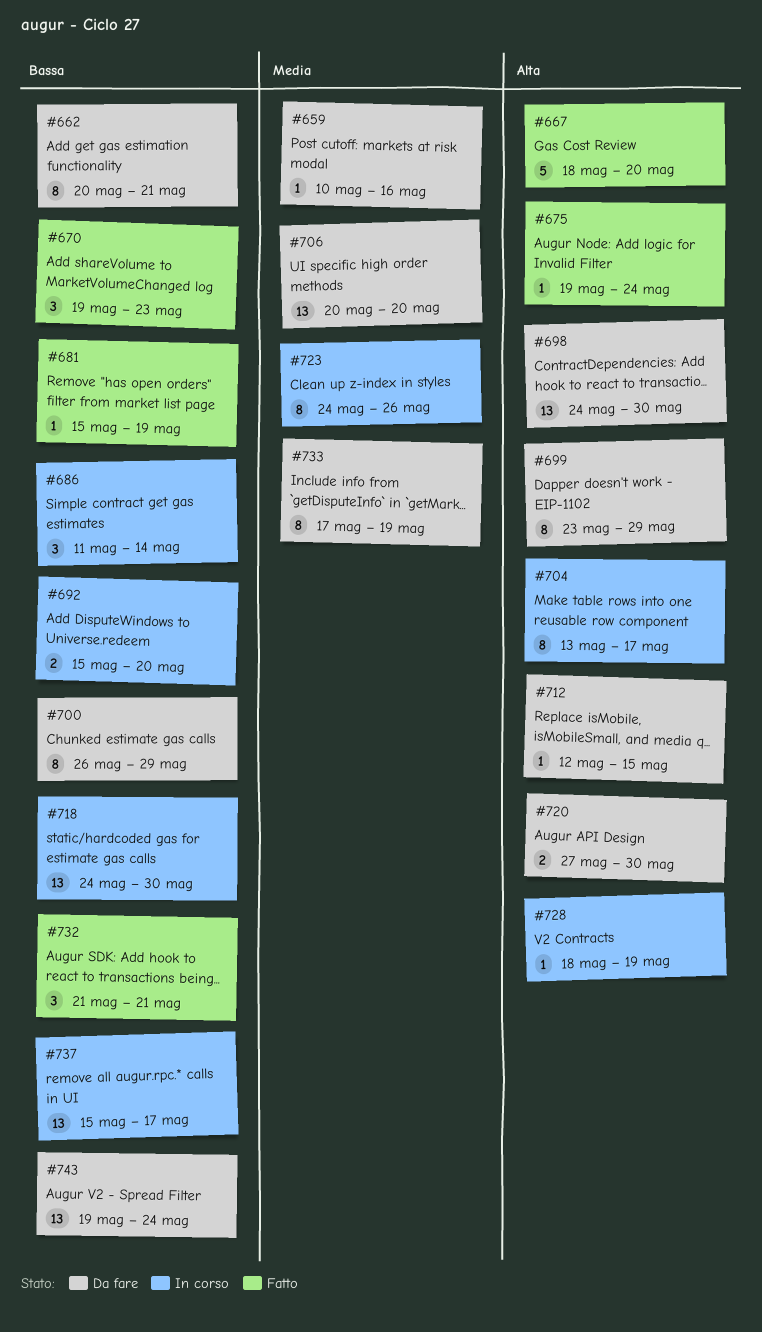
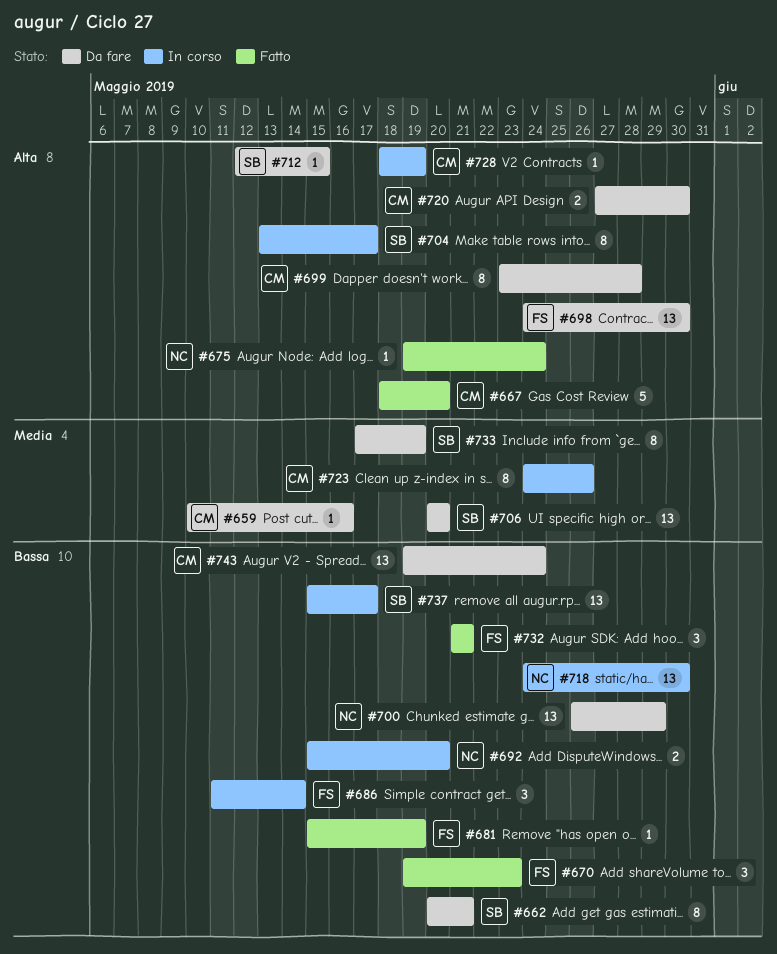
#699, due: May 29 -> May 28
#700, estimate: 8 -> 13

